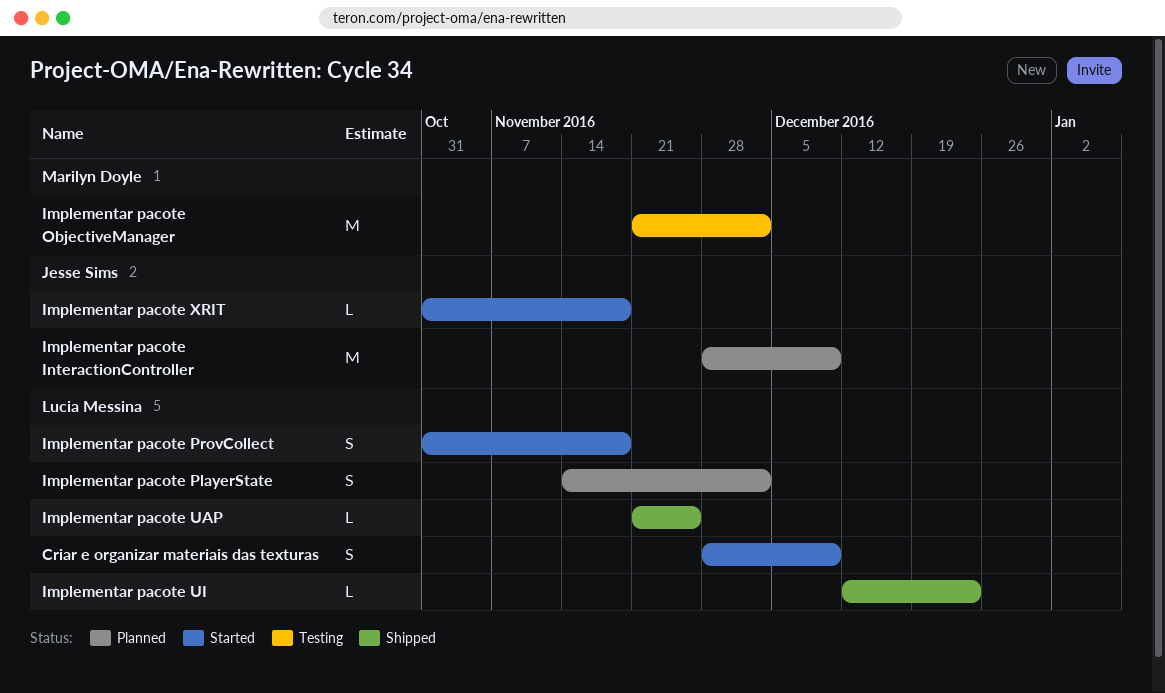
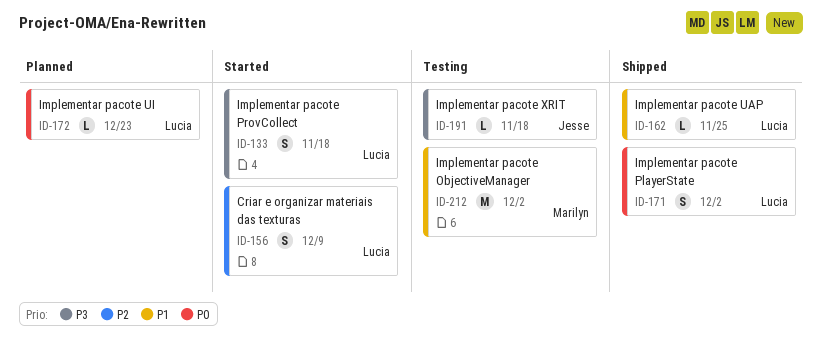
Implementar pacote InteractionController: present -> none
Implementar pacote PlayerState, status: Planned -> Shipped
Implementar pacote UI, status: Shipped -> Planned
Implementar pacote XRIT, status: Started -> Testing

